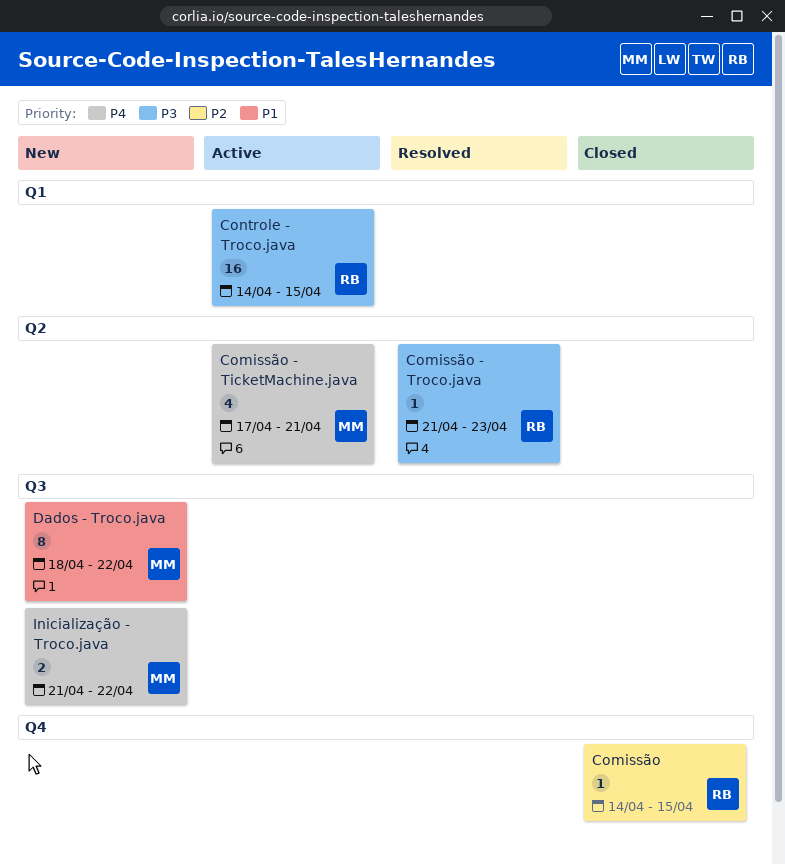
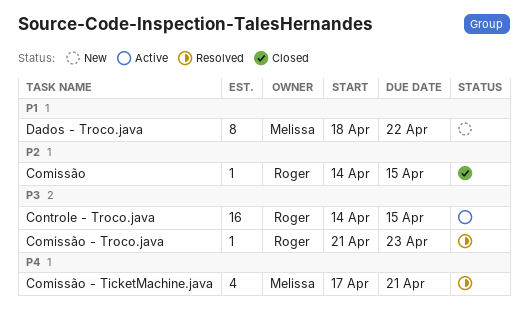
Comissão - TicketMachine.java, status: Active -> Resolved
Inicialização - Troco.java: present -> none

